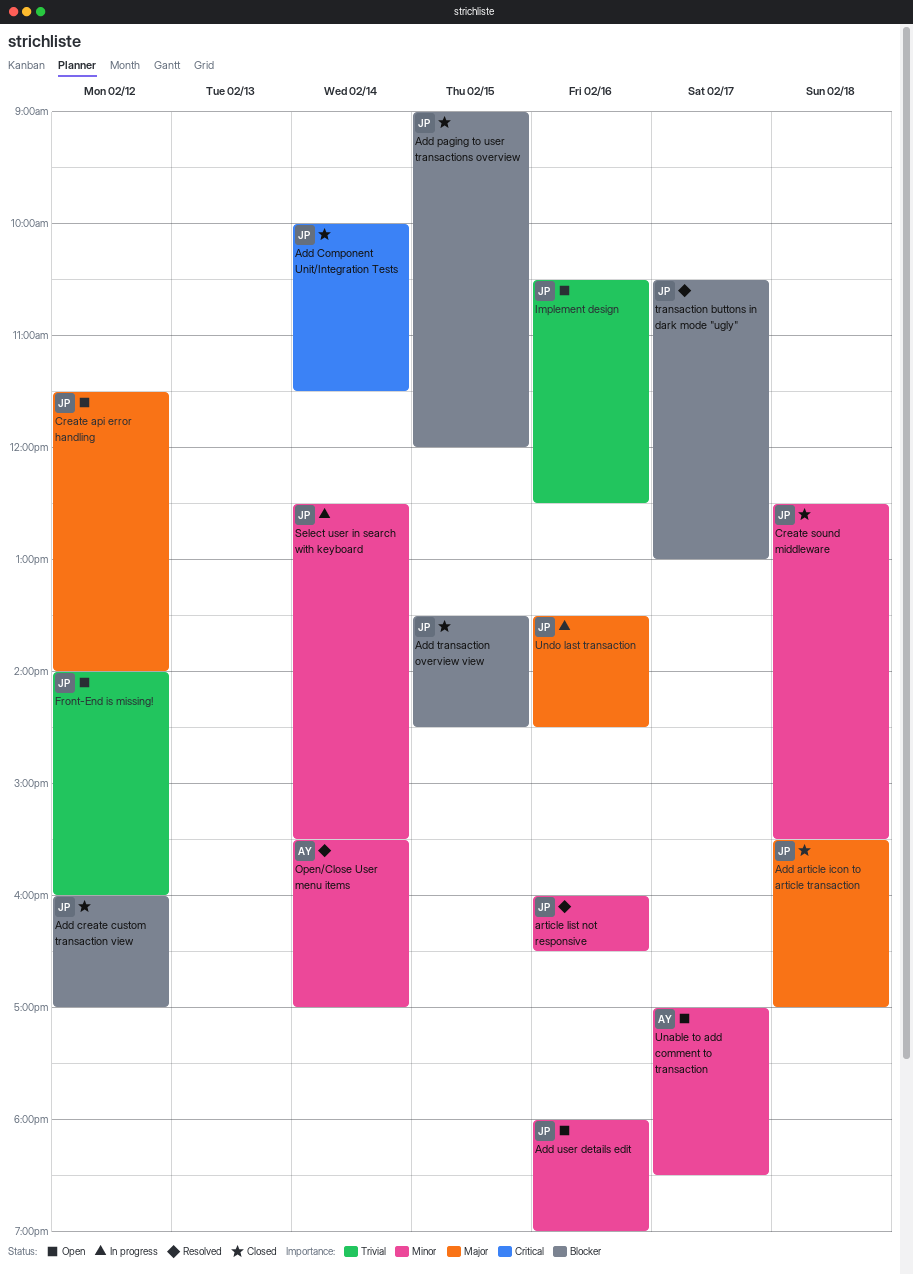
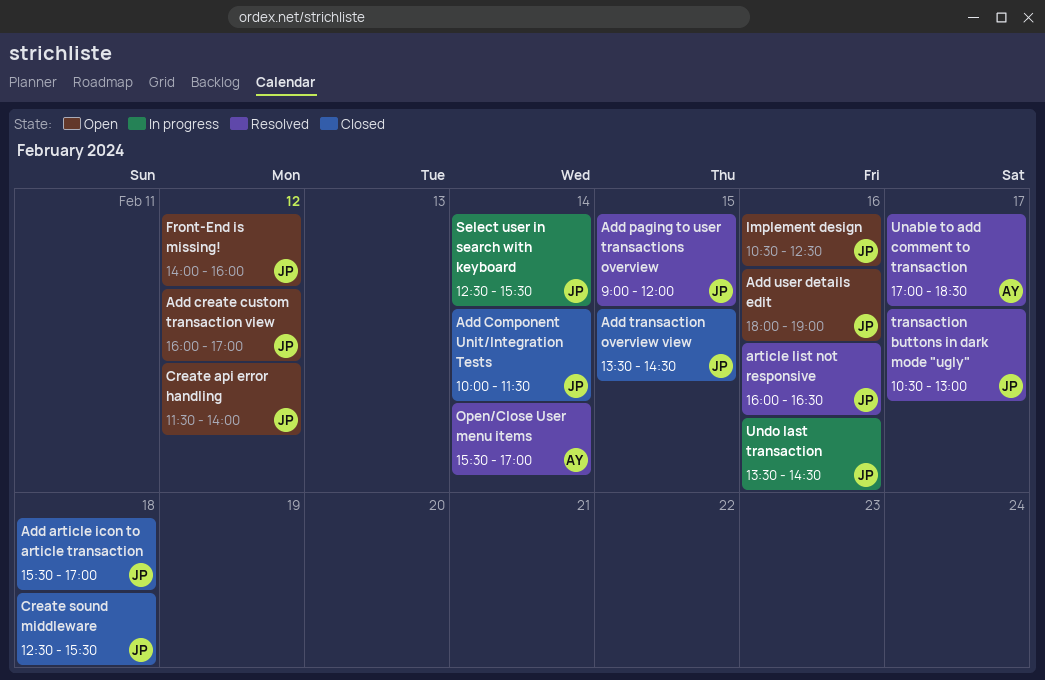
Add create custom transaction view, status: Closed -> Open
Add paging to user transactions overview, status: Closed -> Resolved
Unable to add comment to transaction, status: Open -> Resolved

